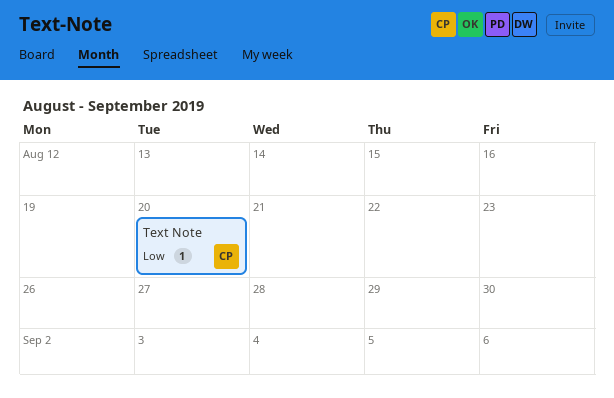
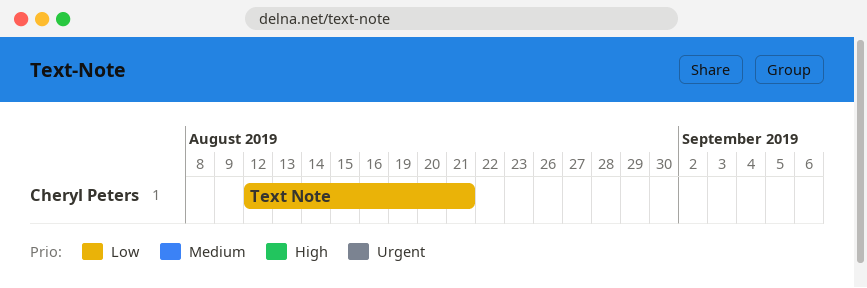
Text Note, due: Aug 20 -> Aug 21

